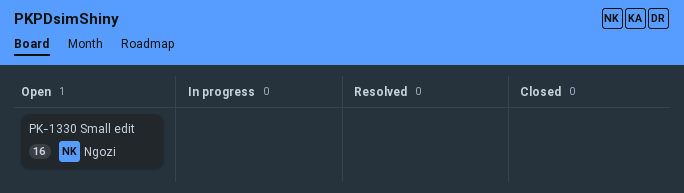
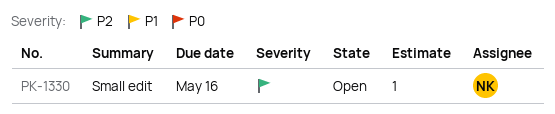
PK-1330, estimate: 16 -> 1

